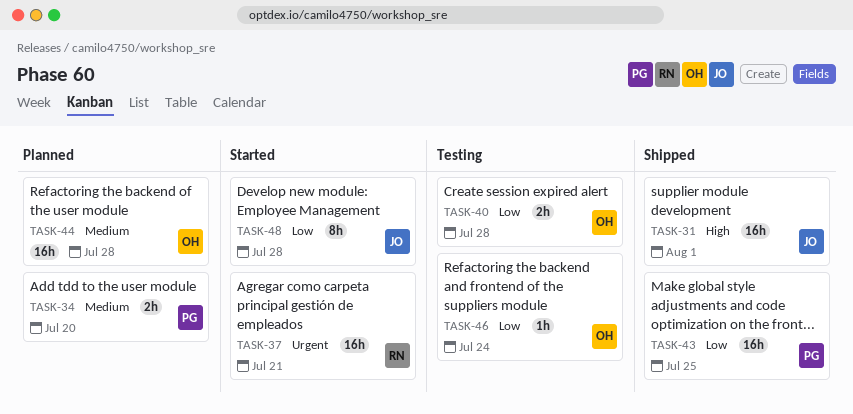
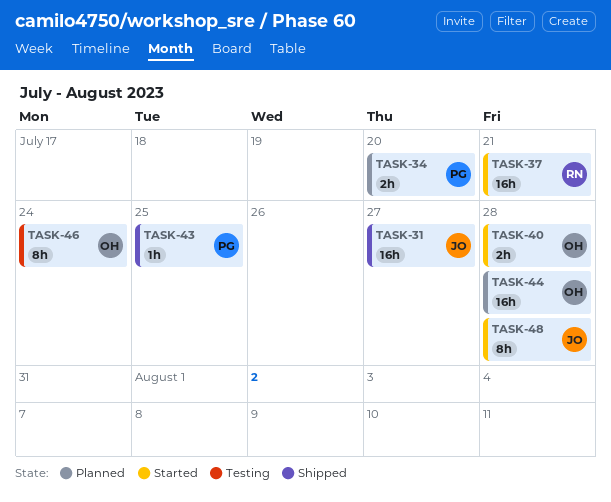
TASK-31, due: Aug 1 -> Jul 27
TASK-40, status: Testing -> Started
TASK-43, estimate: 16h -> 1h
TASK-46, estimate: 1h -> 8h

